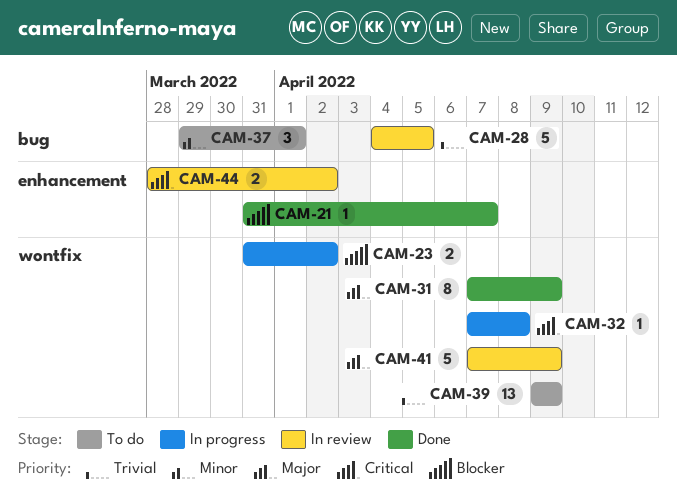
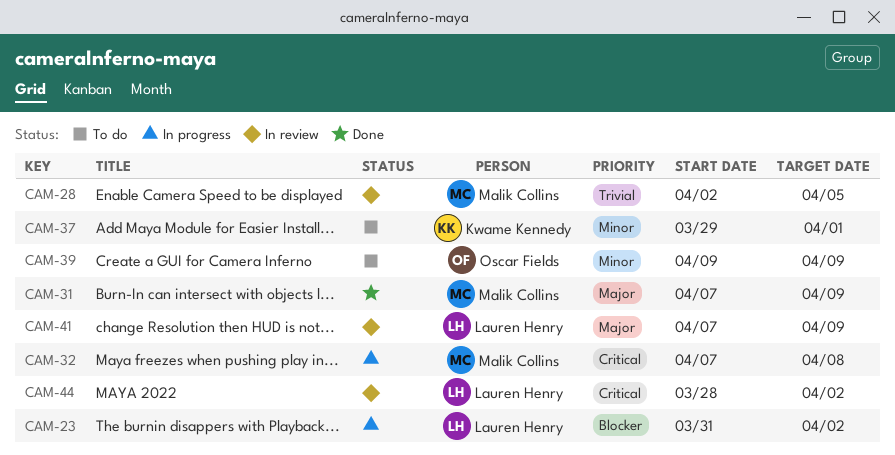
CAM-21: present -> none
CAM-28, start: Apr 4 -> Apr 2
CAM-39, priority: Trivial -> Minor

